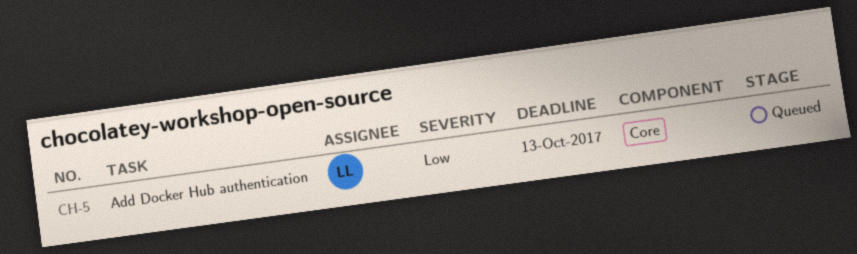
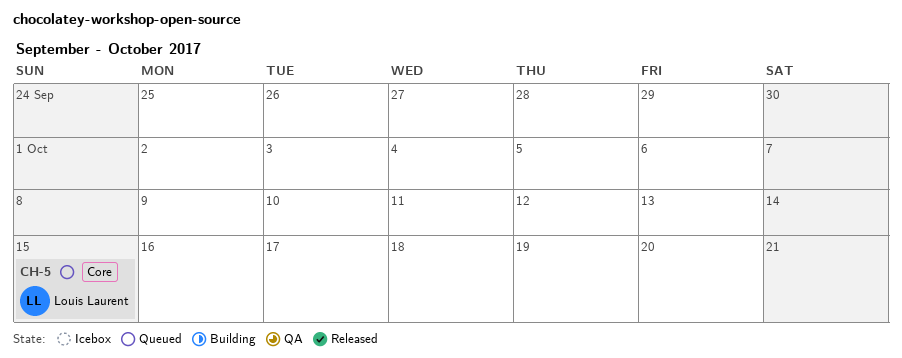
CH-5, due: Oct 13 -> Oct 15

